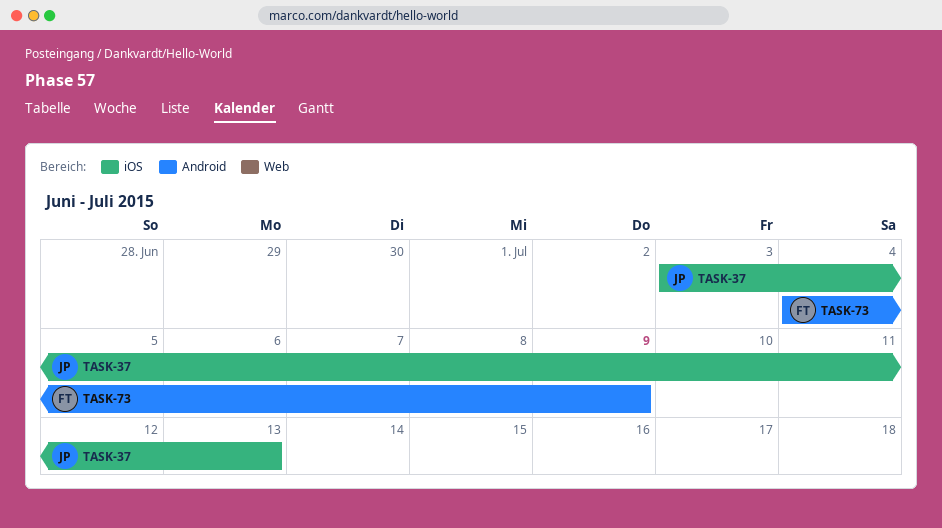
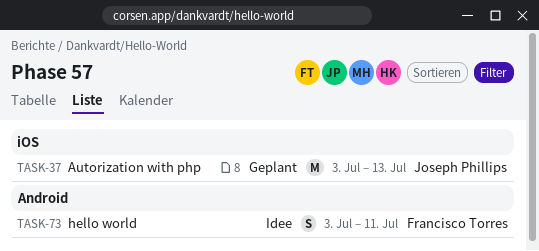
TASK-73, start: Jul 4 -> Jul 3
TASK-73, due: Jul 9 -> Jul 11

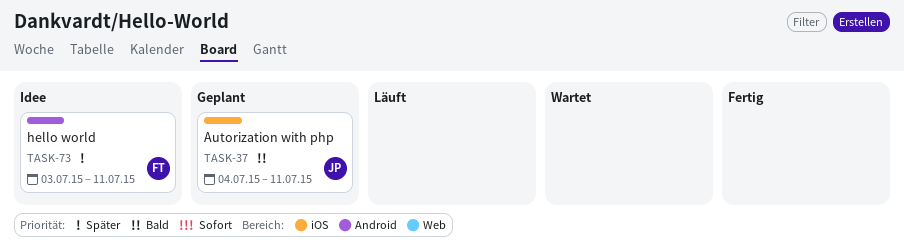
TASK-37, start: Jul 3 -> Jul 4
TASK-37, due: Jul 13 -> Jul 11

